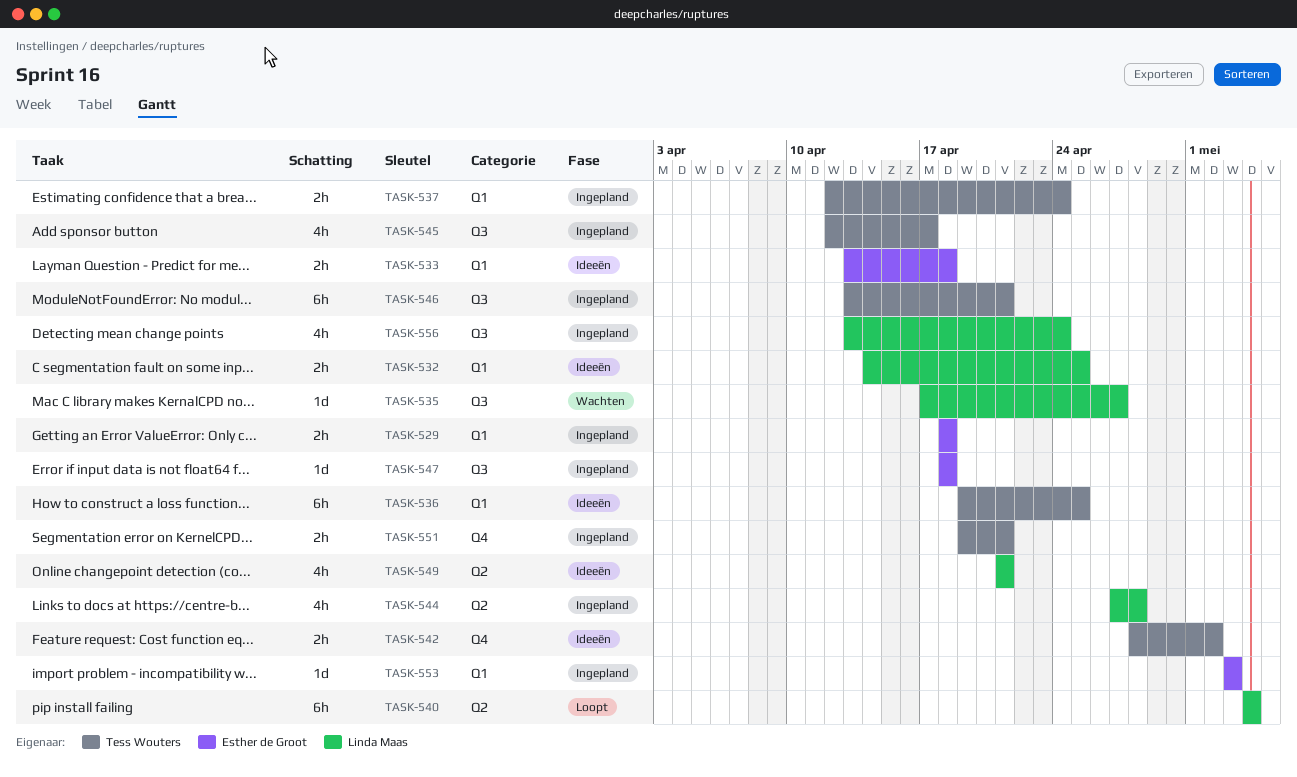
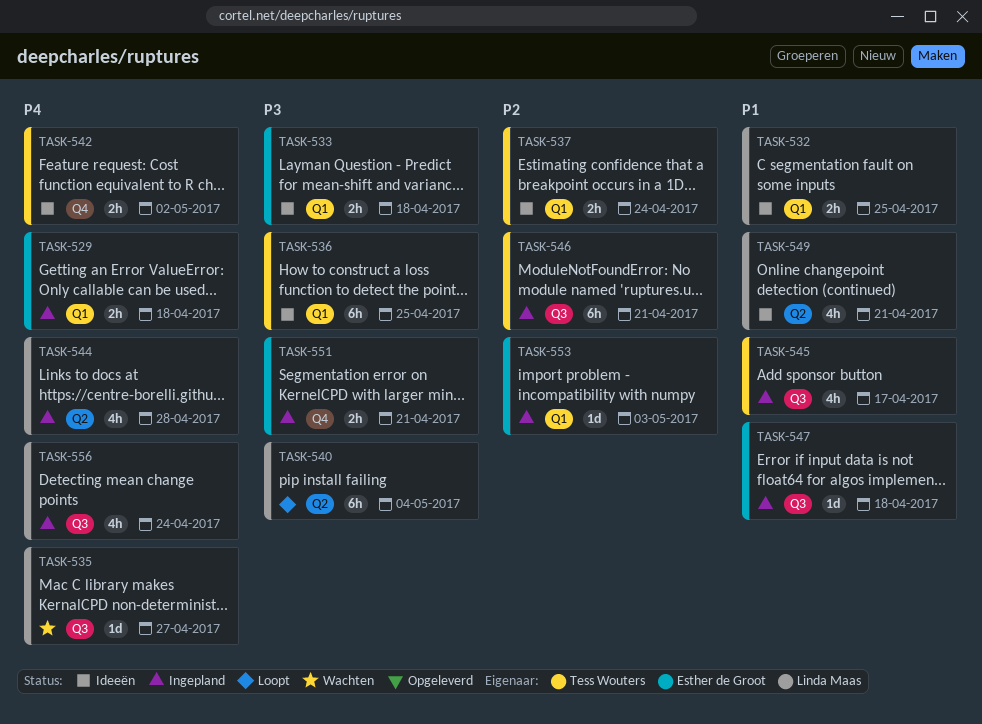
TASK-537, status: Ingepland -> Ideeën
TASK-551, owner: Tess Wouters -> Esther de Groot

